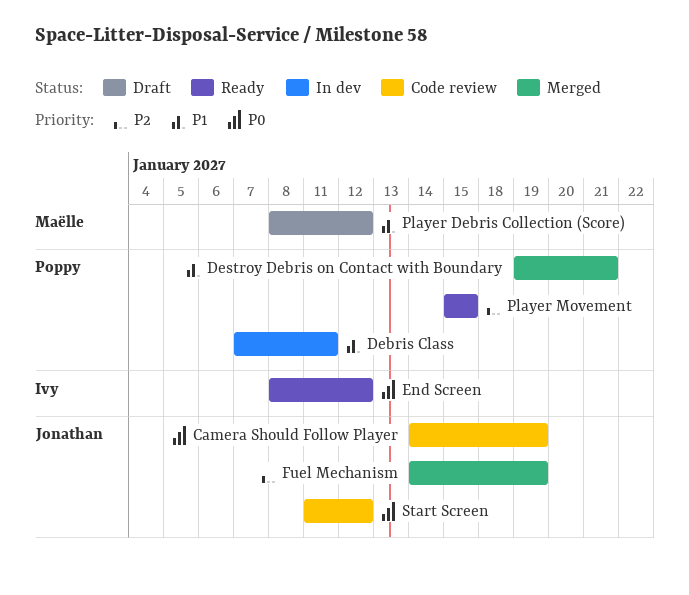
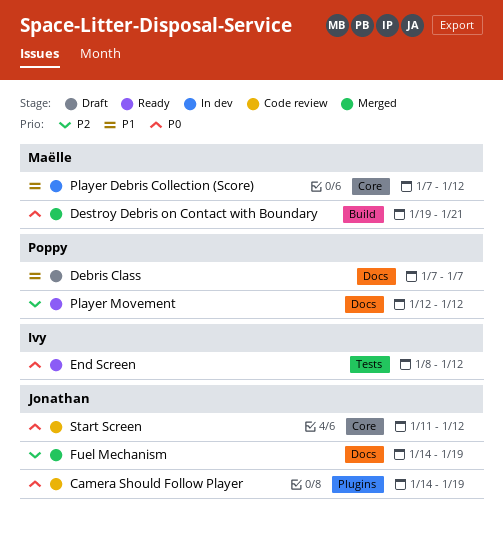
Debris Class, status: In dev -> Draft
Debris Class, due: Jan 11 -> Jan 7
Destroy Debris on Contact with Boundary, owner: Poppy -> Maëlle
Destroy Debris on Contact with Boundary, priority: P1 -> P0
Player Debris Collection (Score), status: Draft -> In dev
Player Debris Collection (Score), start: Jan 8 -> Jan 7
Player Movement, start: Jan 15 -> Jan 12
Player Movement, due: Jan 15 -> Jan 12

